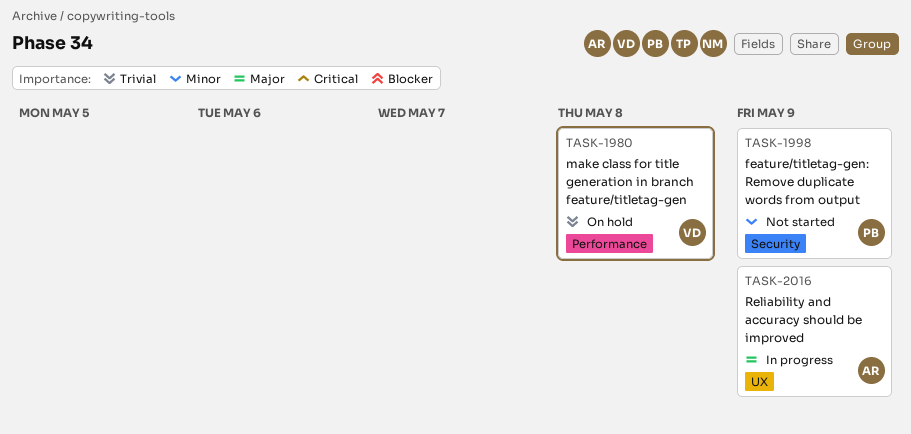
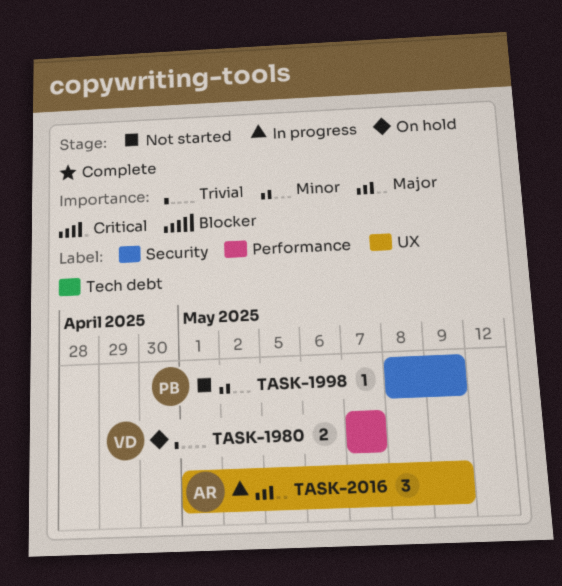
TASK-1980, due: May 8 -> May 7

